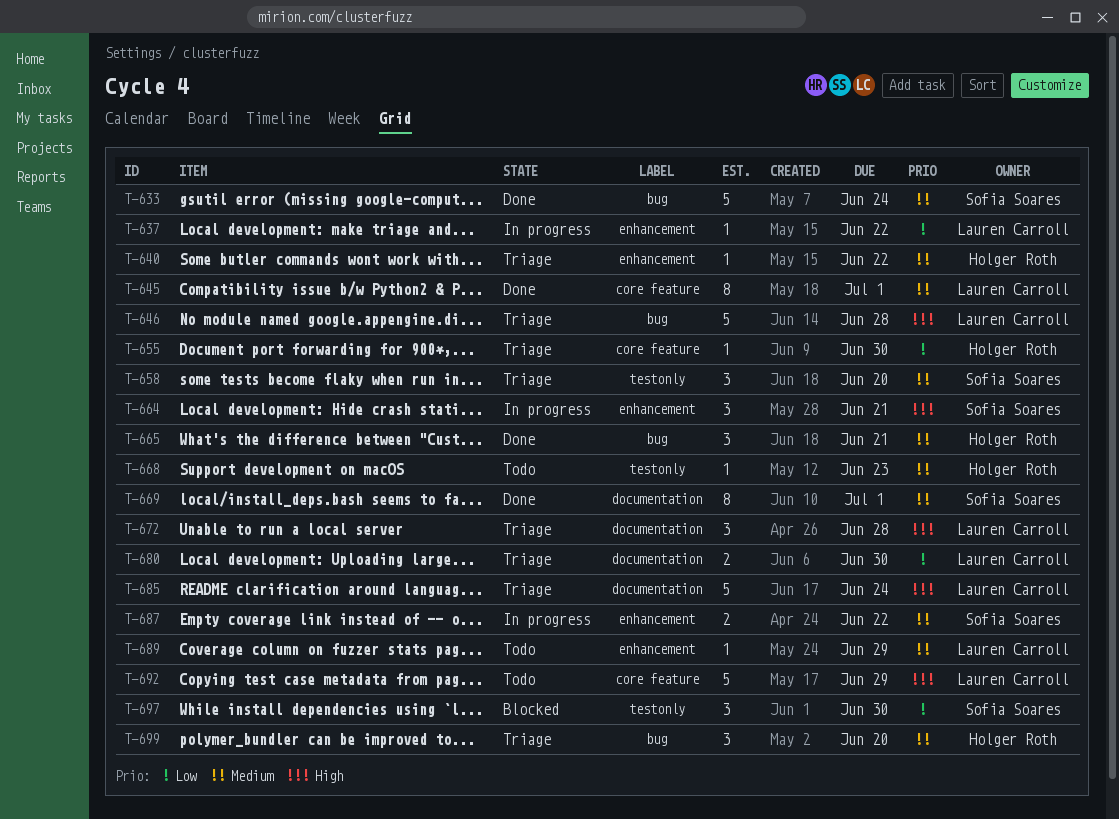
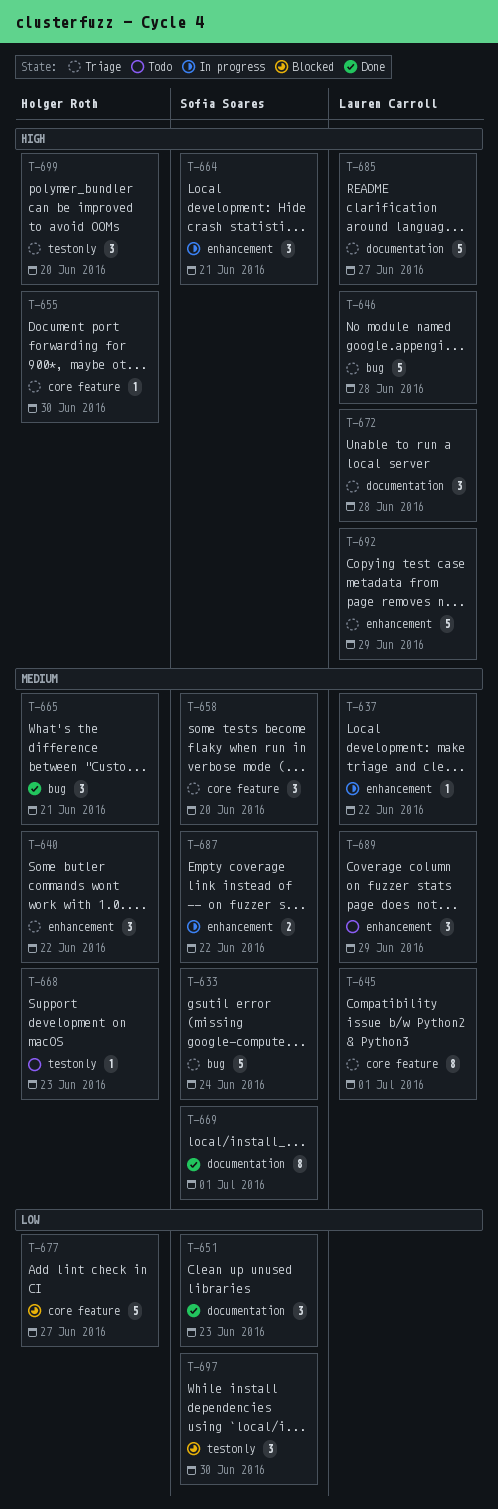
T-633, status: Done -> Triage
T-637, priority: Low -> Medium
T-640, estimate: 1 -> 3
T-645, status: Done -> Triage
T-651: none -> present
T-655, priority: Low -> High
T-658, label: testonly -> core feature
T-677: none -> present
T-680: present -> none
T-685, due: Jun 24 -> Jun 27
T-689, estimate: 1 -> 3
T-692, status: Todo -> Triage
T-692, label: core feature -> enhancement
T-699, priority: Medium -> High
T-699, label: bug -> testonly

